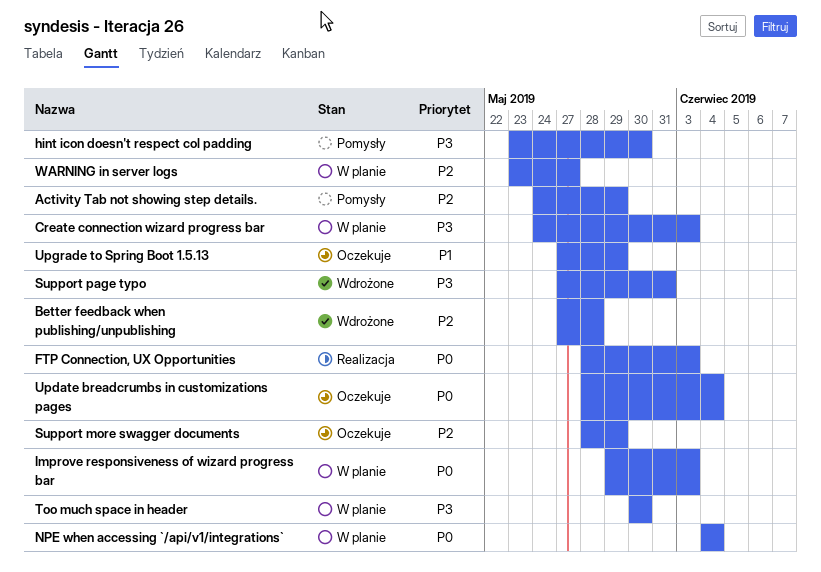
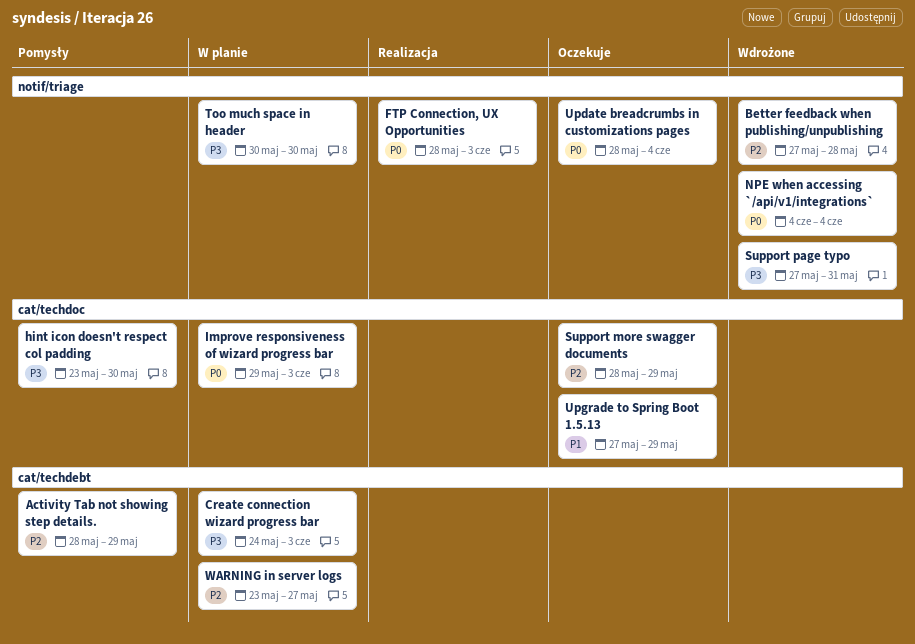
Activity Tab not showing step details., start: May 24 -> May 28
NPE when accessing `/api/v1/integrations`, status: W planie -> Wdrożone

